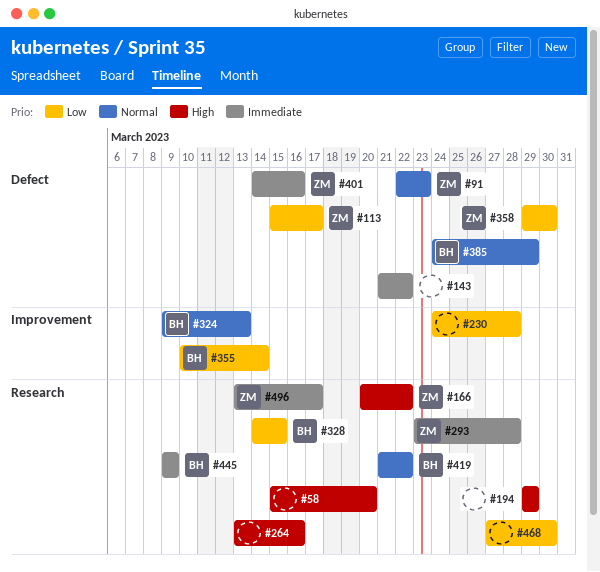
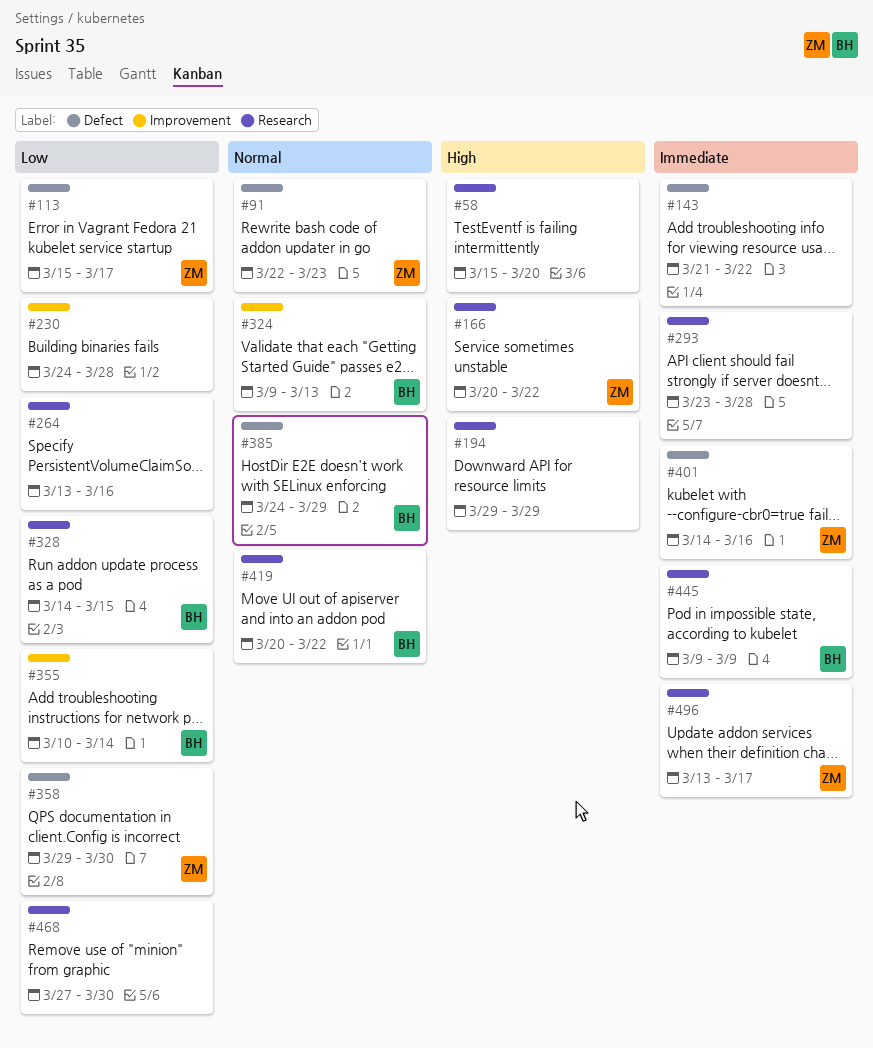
#264, priority: High -> Low
#293, owner: ZM -> none
#419, start: Mar 21 -> Mar 20

